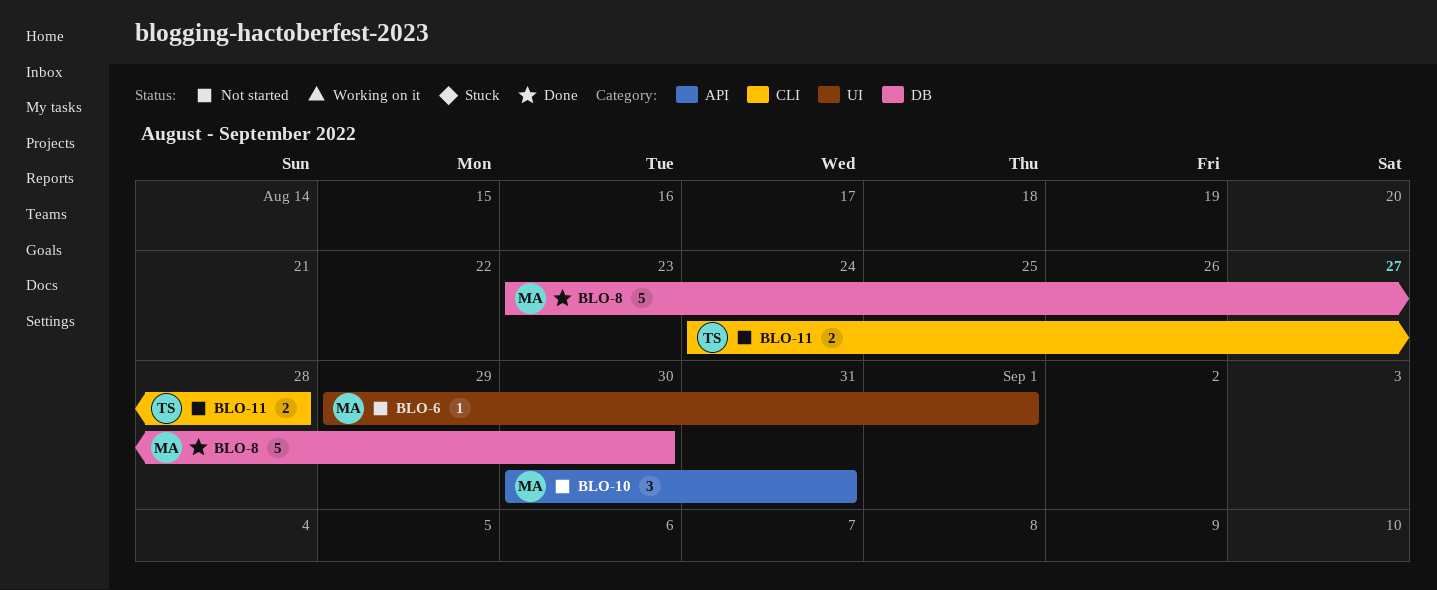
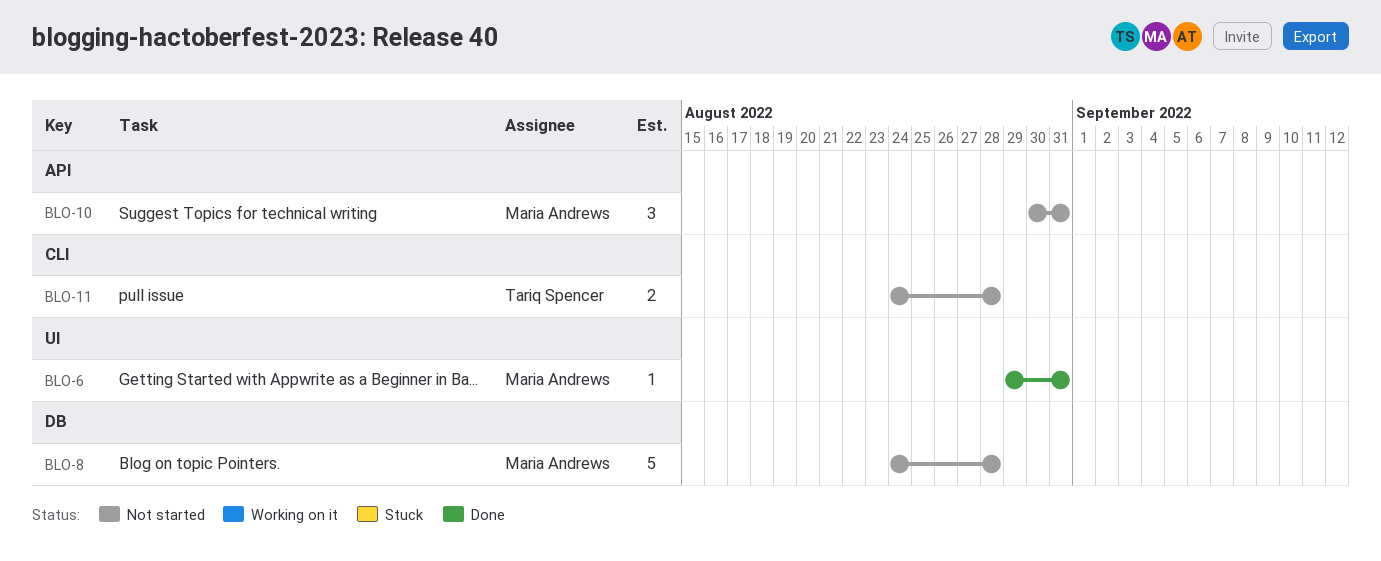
BLO-6, status: Not started -> Done
BLO-6, due: Sep 1 -> Aug 31
BLO-8, status: Done -> Not started
BLO-8, start: Aug 23 -> Aug 24
BLO-8, due: Aug 30 -> Aug 28

